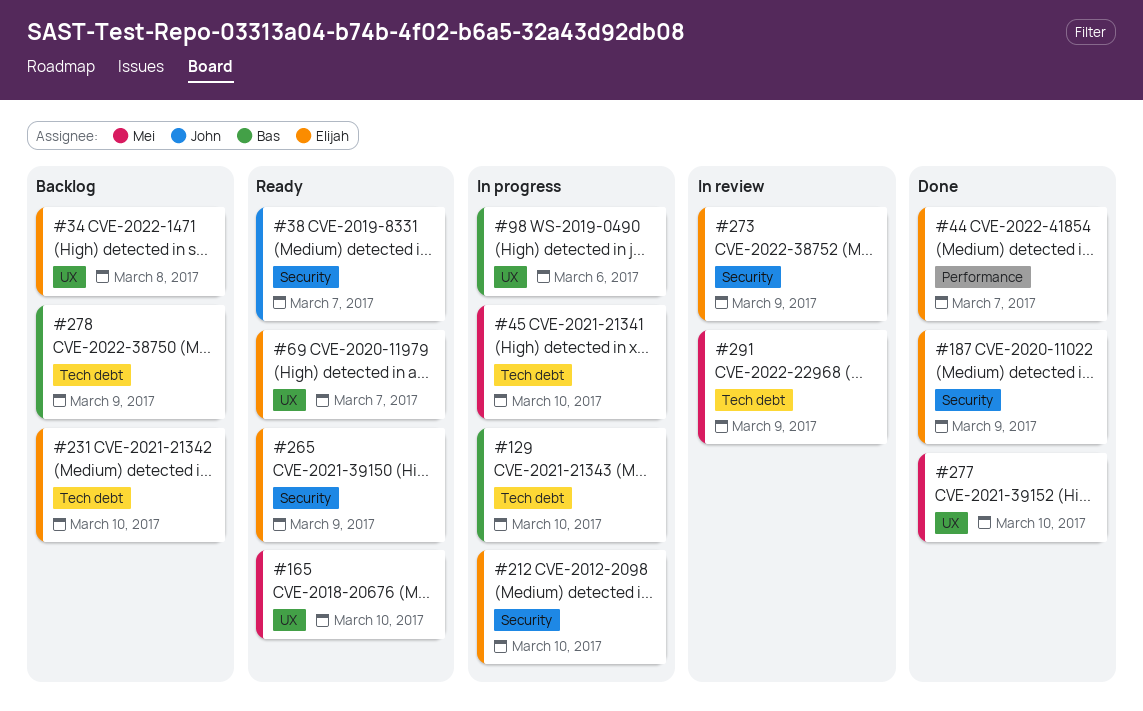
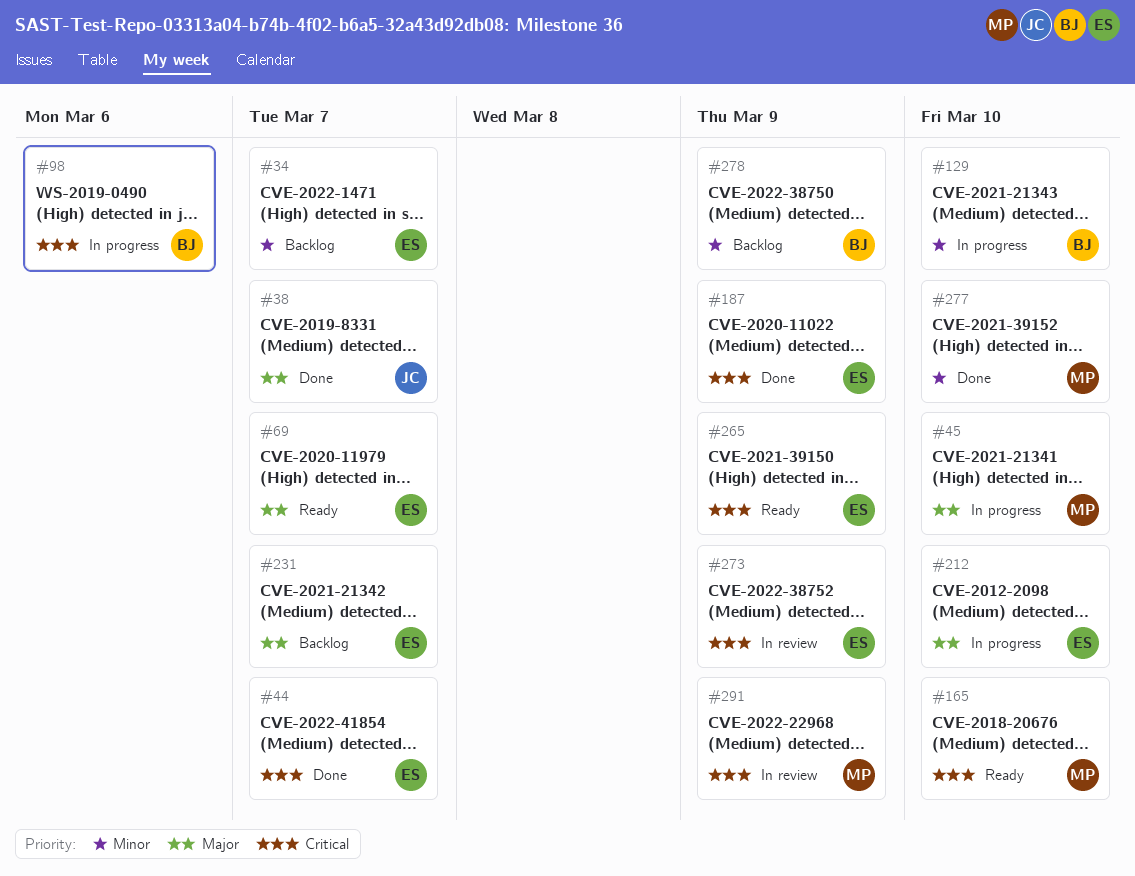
#34, due: Mar 8 -> Mar 7
#38, status: Ready -> Done
#231, due: Mar 10 -> Mar 7

